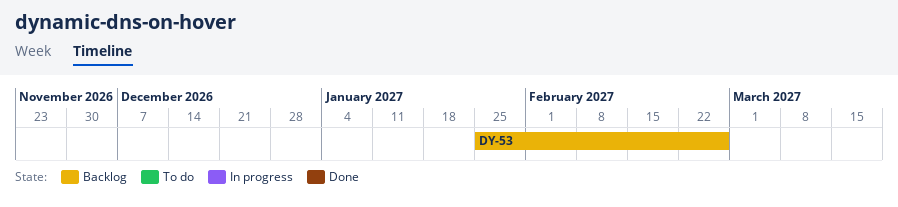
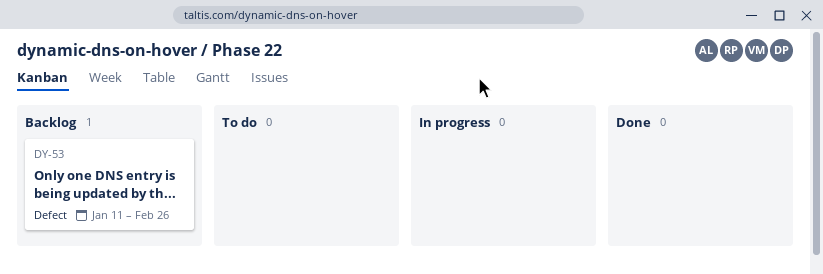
DY-53, start: Jan 25 -> Jan 11

